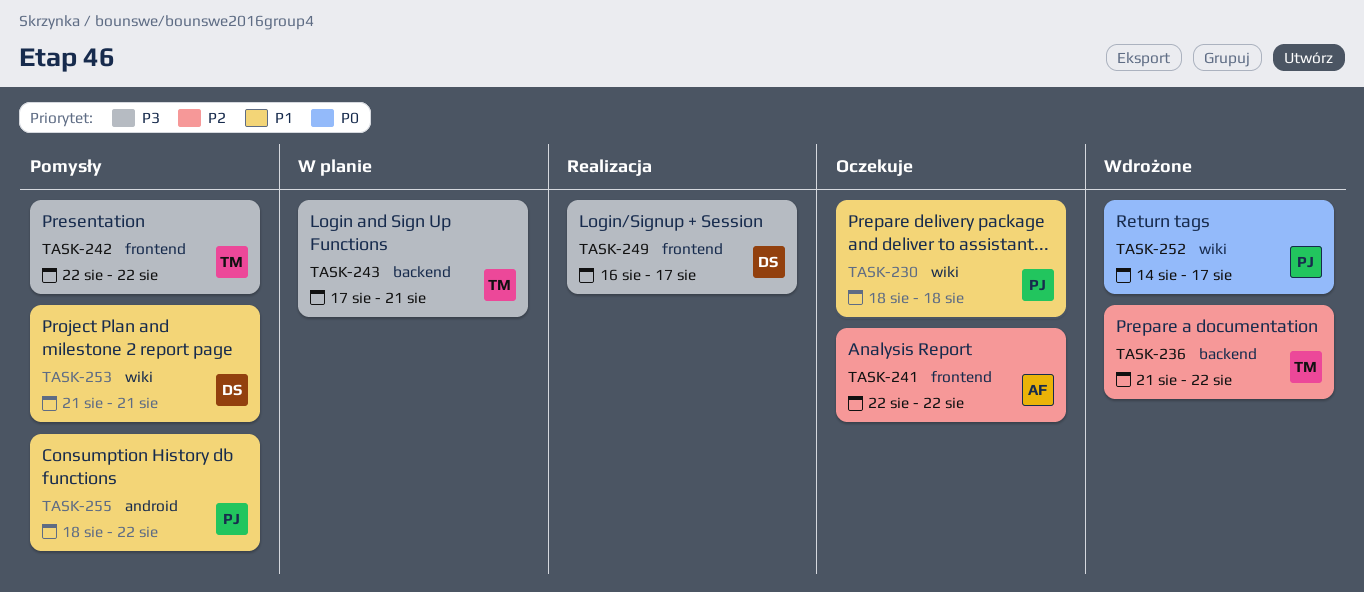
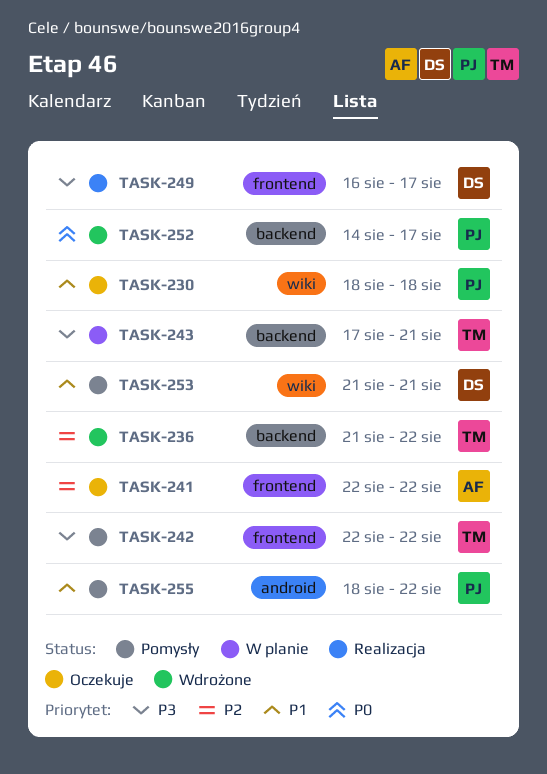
TASK-252, label: wiki -> backend

